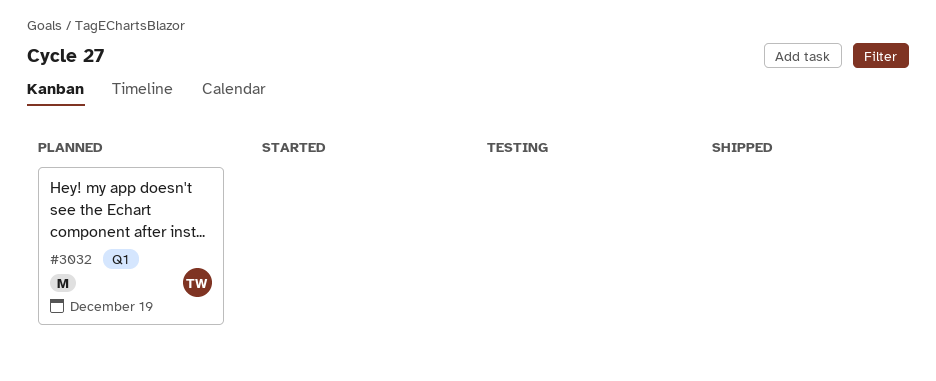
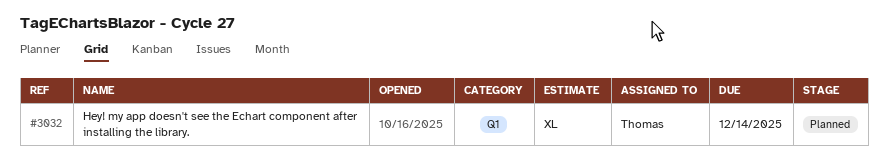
#3032, estimate: M -> XL
#3032, due: Dec 19 -> Dec 14

